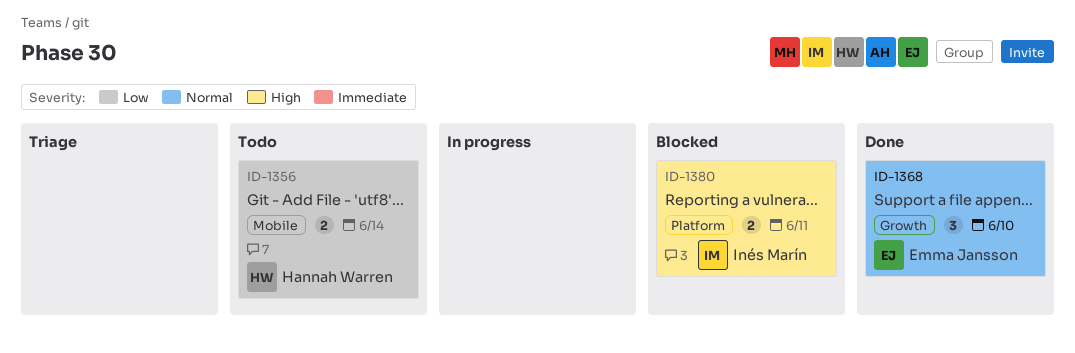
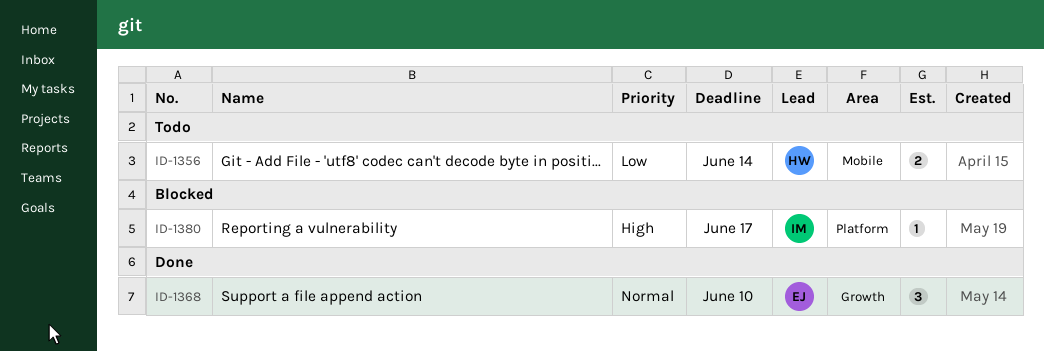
ID-1380, estimate: 2 -> 1
ID-1380, due: Jun 11 -> Jun 17

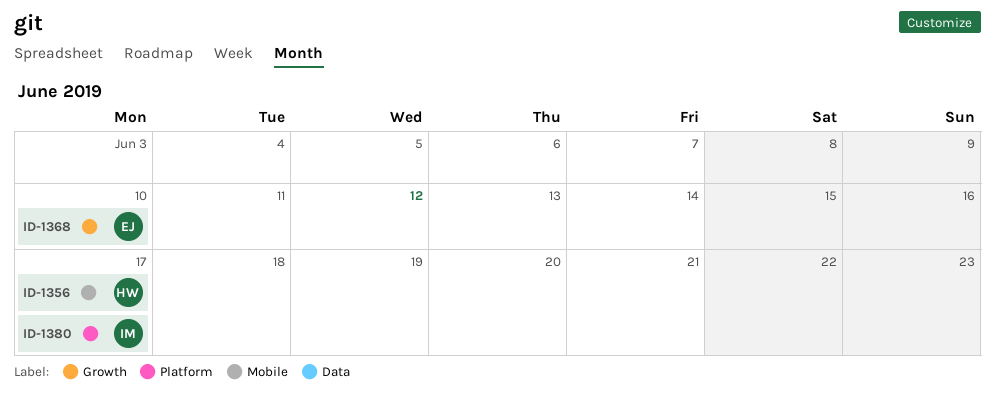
ID-1356, due: Jun 14 -> Jun 17

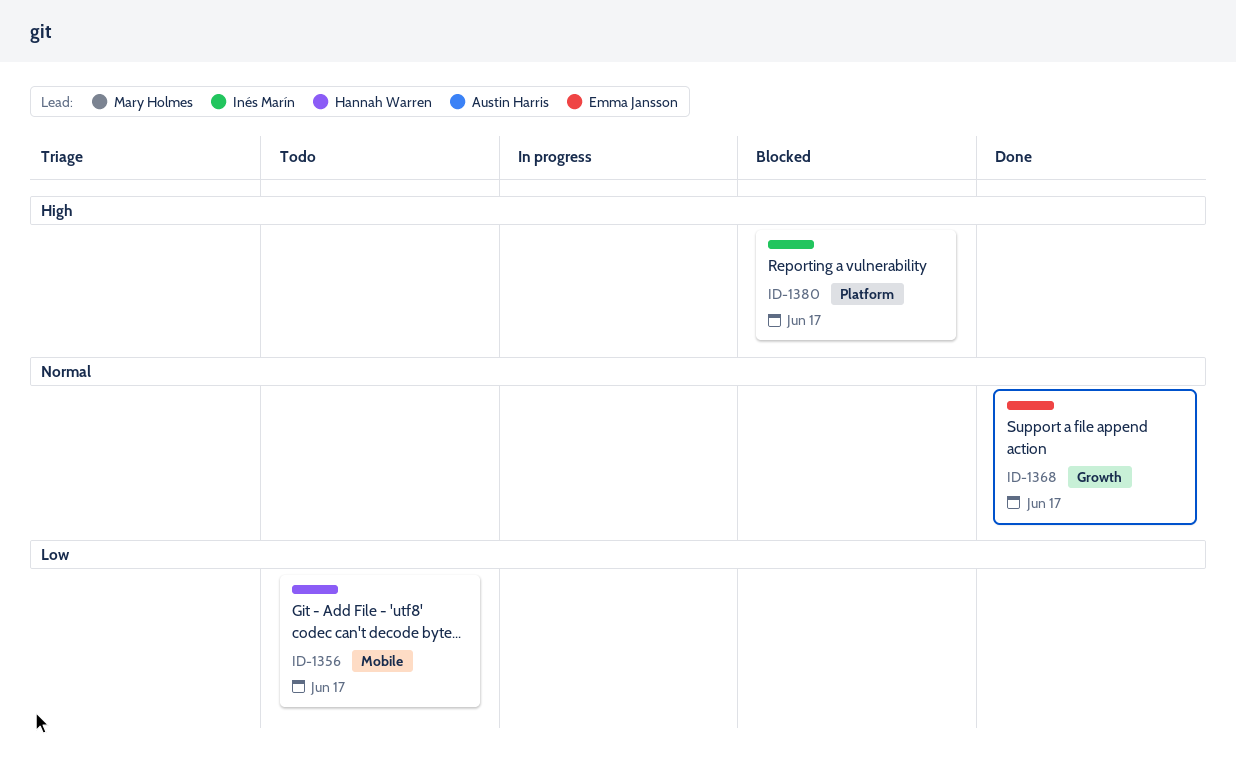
ID-1368, due: Jun 10 -> Jun 17

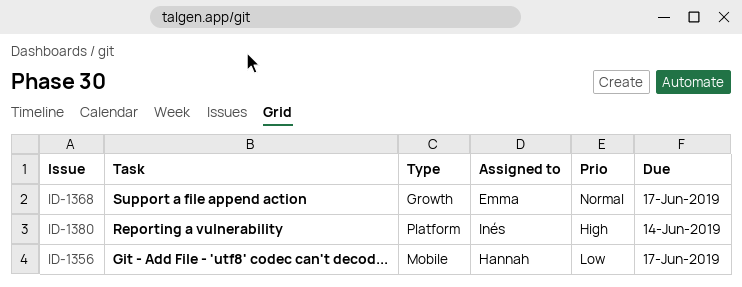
ID-1380, due: Jun 17 -> Jun 14

